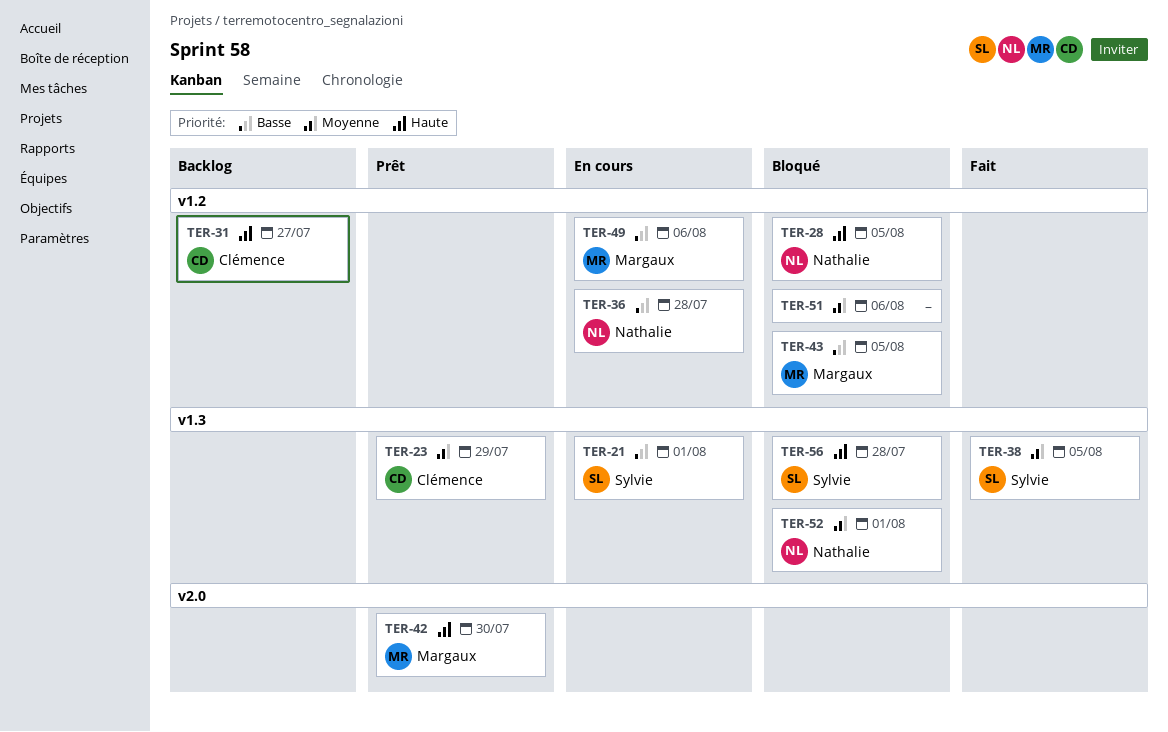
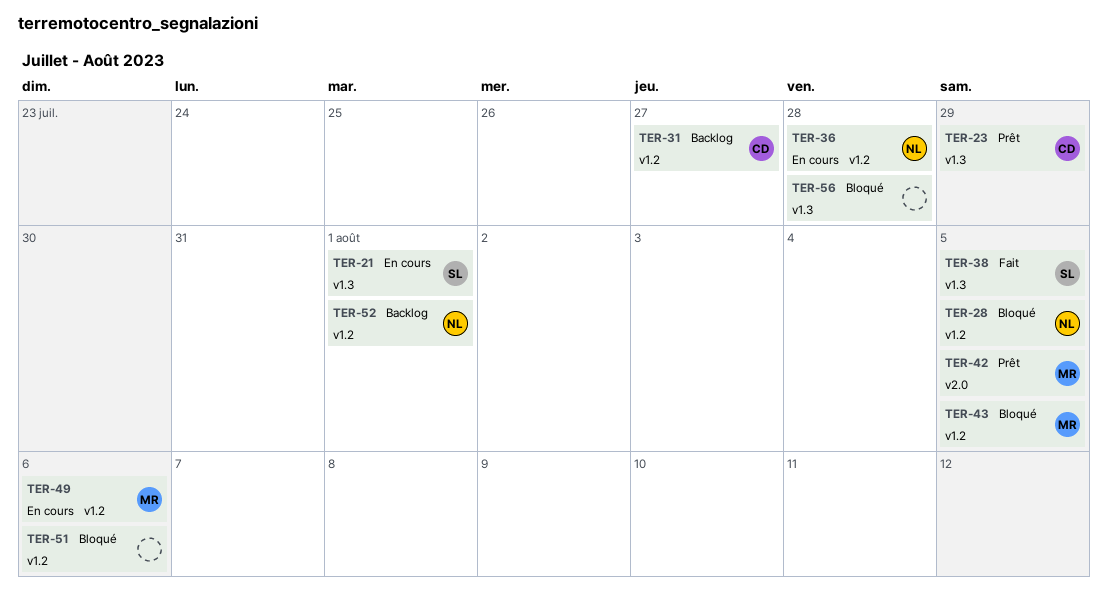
TER-42, due: Jul 30 -> Aug 5
TER-52, status: Bloqué -> Backlog
TER-52, label: v1.3 -> v1.2
TER-56, owner: Sylvie -> none

